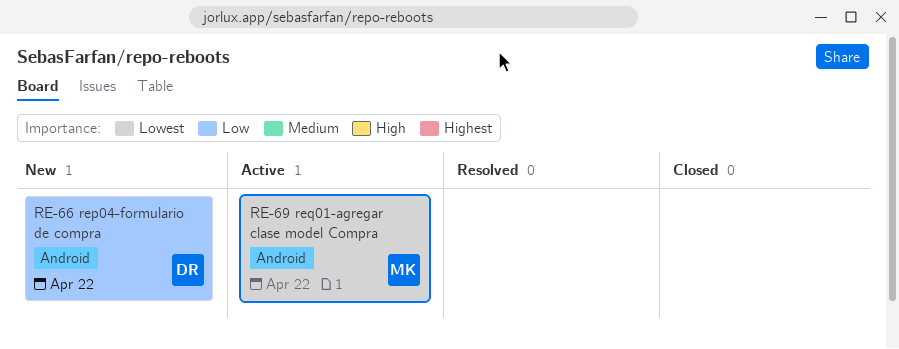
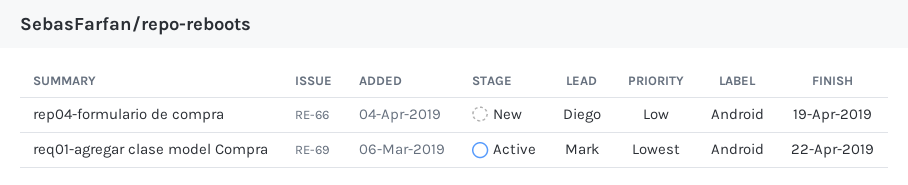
RE-66, due: Apr 22 -> Apr 19

